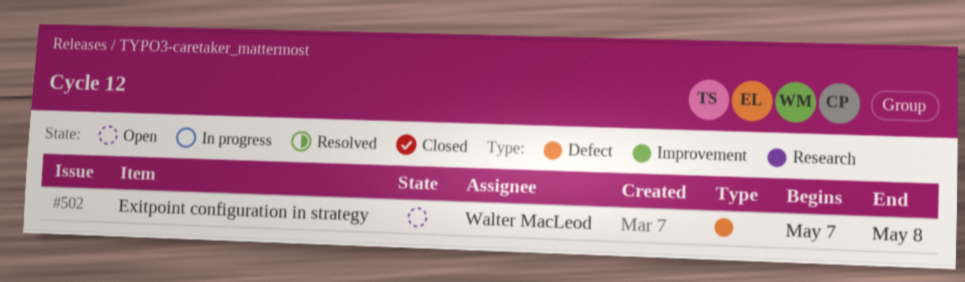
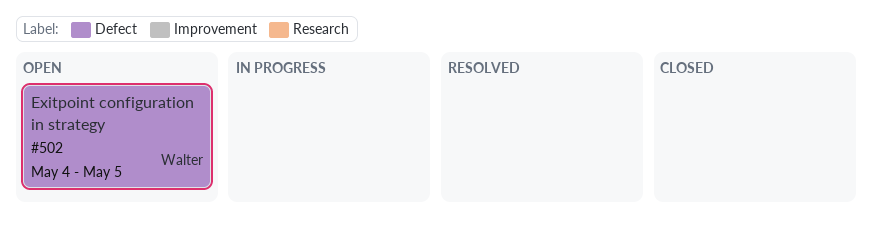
#502, start: May 7 -> May 4
#502, due: May 8 -> May 5

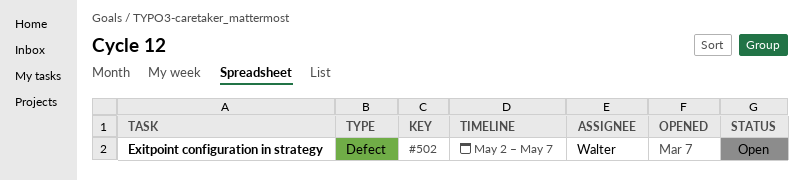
#502, start: May 4 -> May 2
#502, due: May 5 -> May 7

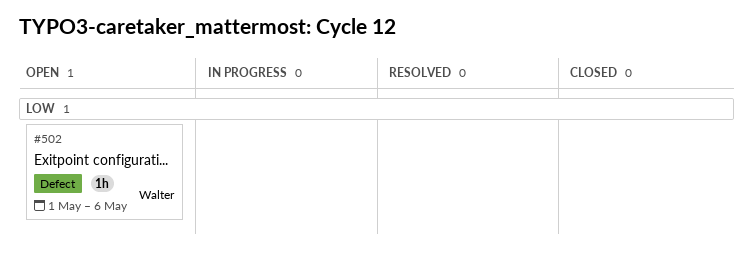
#502, start: May 2 -> May 1
#502, due: May 7 -> May 6

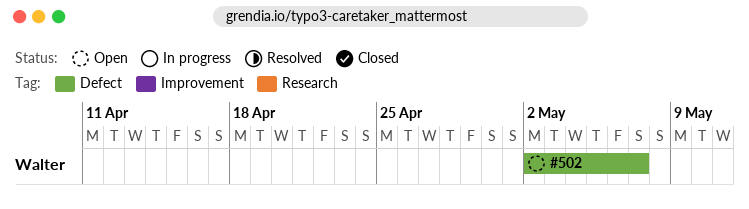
#502, start: May 1 -> May 2
#502, due: May 6 -> May 7

